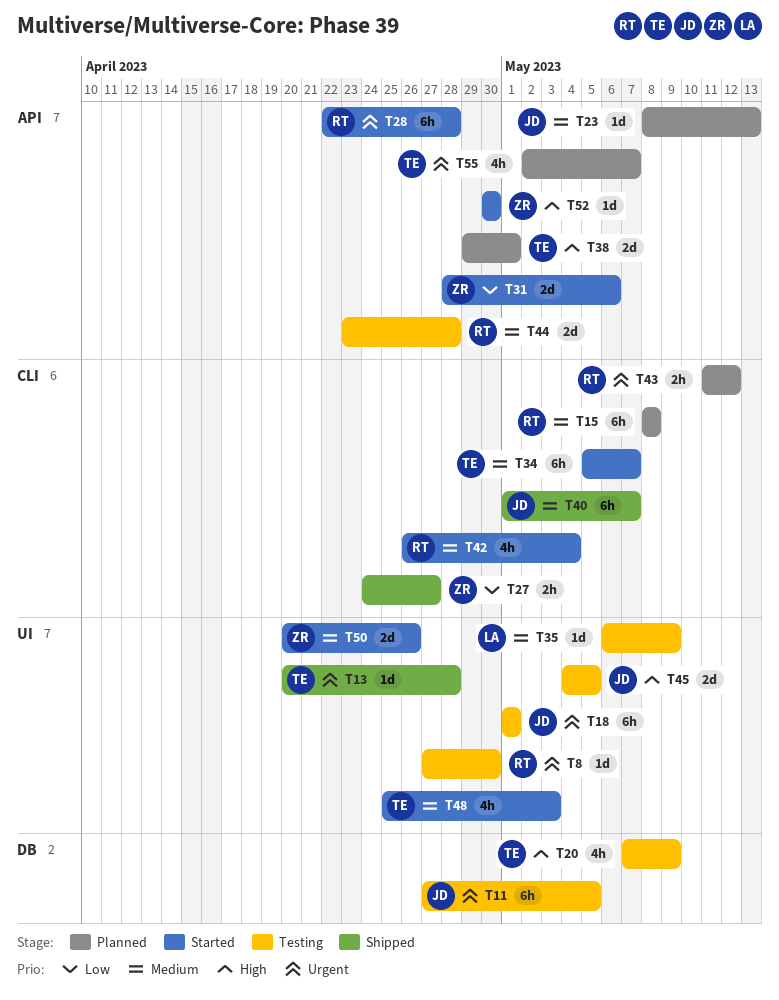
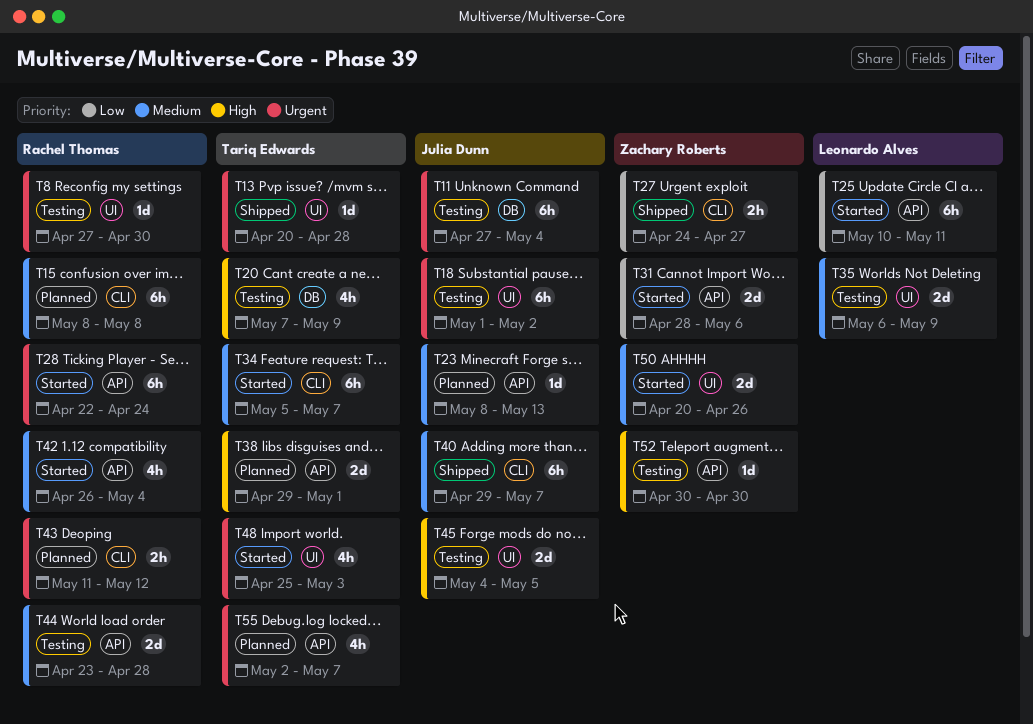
T11, due: May 5 -> May 4
T18, due: May 1 -> May 2
T25: none -> present
T28, due: Apr 28 -> Apr 24
T35, estimate: 1d -> 2d
T40, start: May 1 -> Apr 29
T42, label: CLI -> API
T48, priority: Medium -> Urgent
T52, status: Started -> Testing

